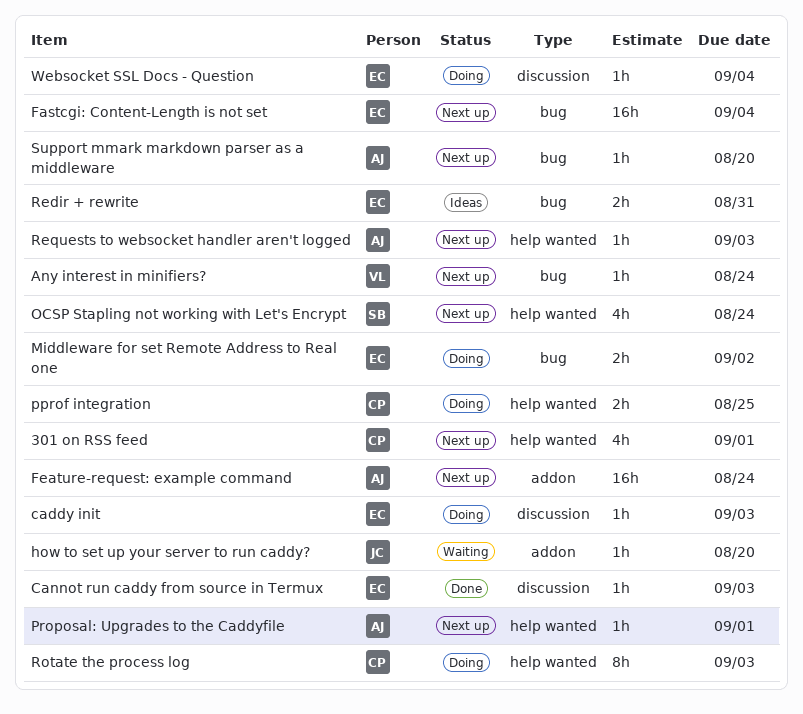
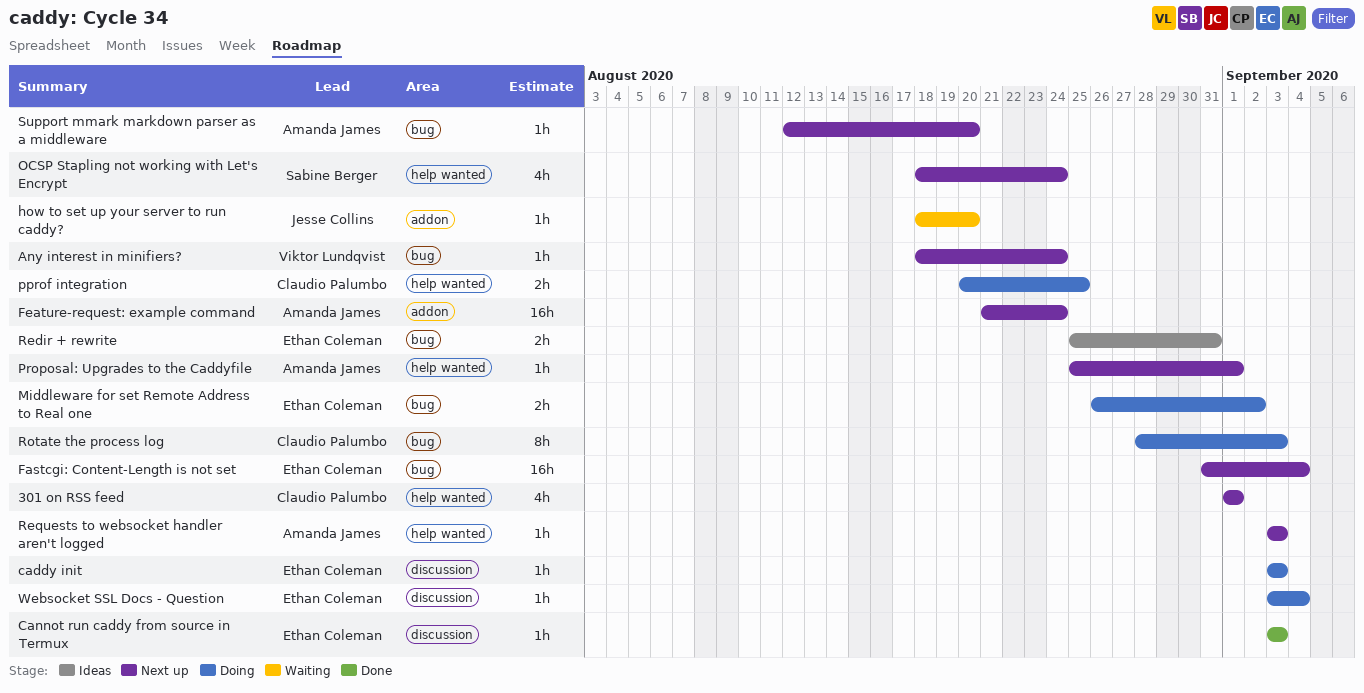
Rotate the process log, label: help wanted -> bug

